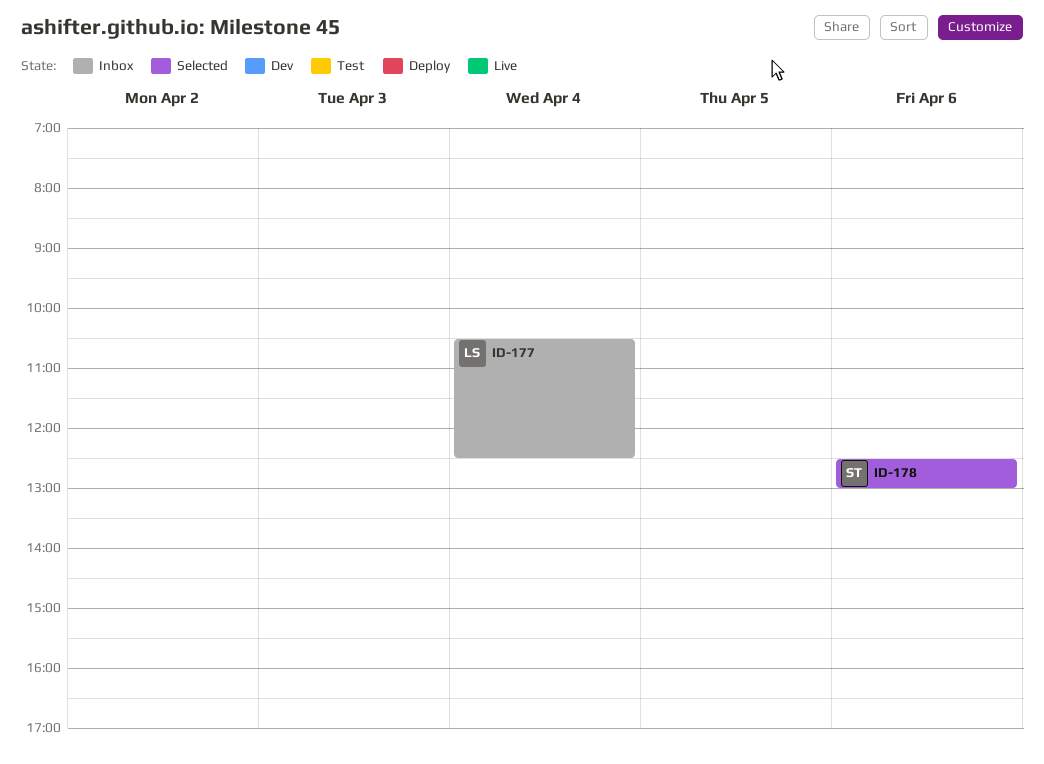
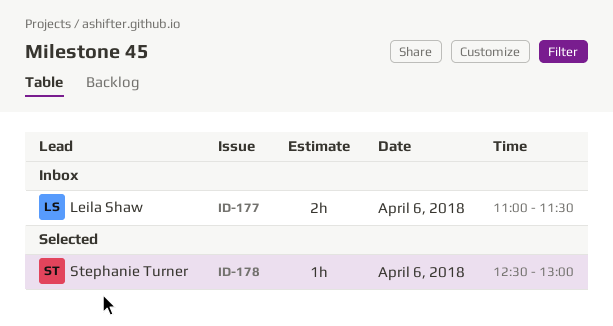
ID-177, day: Apr 4 -> Apr 6
ID-177, begins: 10:30 -> 11:00
ID-177, ends: 12:30 -> 11:30

